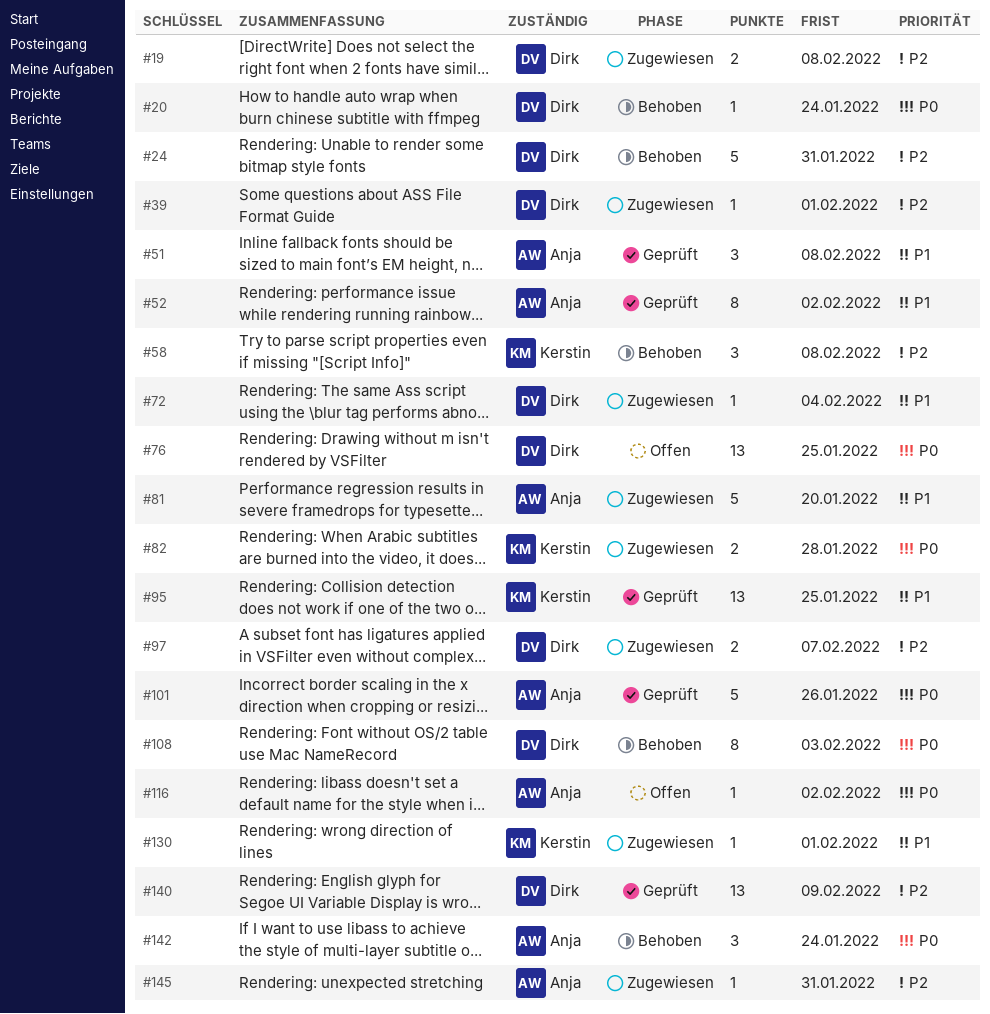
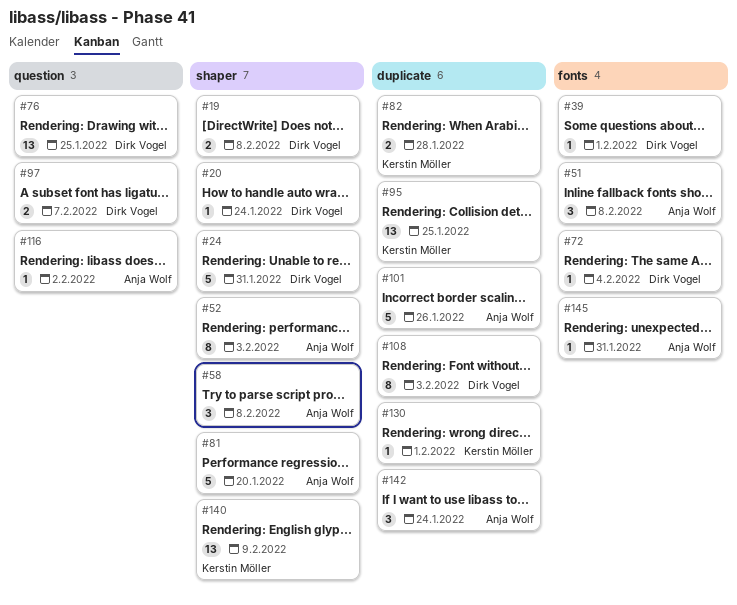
#52, due: Feb 2 -> Feb 3
#58, owner: Kerstin Möller -> Anja Wolf
#140, owner: Dirk Vogel -> Kerstin Möller

